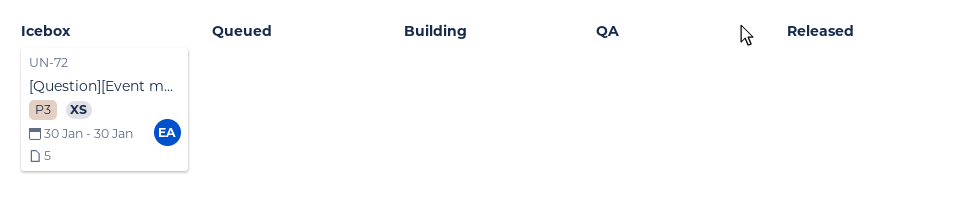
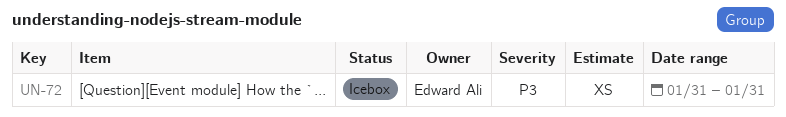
UN-72, start: Jan 30 -> Jan 31
UN-72, due: Jan 30 -> Jan 31

